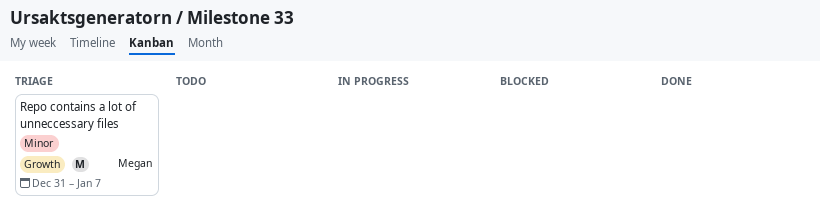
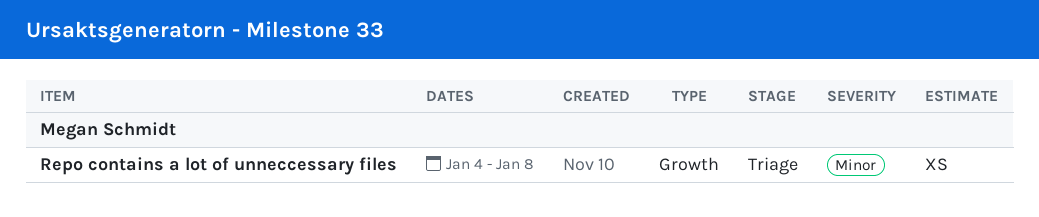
Repo contains a lot of unneccessary files, estimate: M -> XS
Repo contains a lot of unneccessary files, start: Dec 31 -> Jan 4
Repo contains a lot of unneccessary files, due: Jan 7 -> Jan 8

